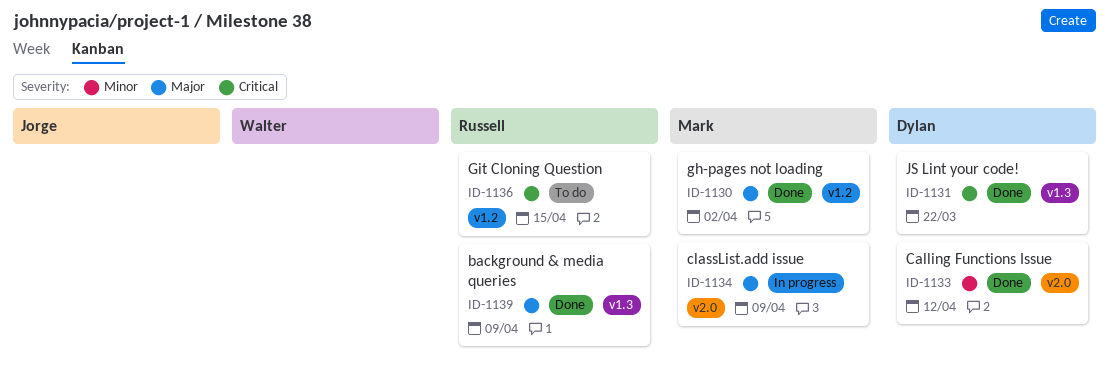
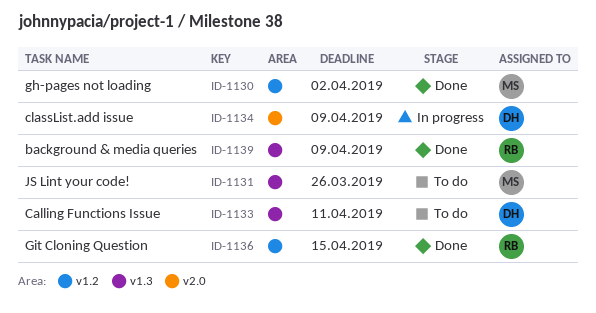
ID-1131, status: Done -> To do
ID-1131, owner: Dylan -> Mark
ID-1131, due: Mar 22 -> Mar 26
ID-1133, status: Done -> To do
ID-1133, label: v2.0 -> v1.3
ID-1133, due: Apr 12 -> Apr 11
ID-1134, owner: Mark -> Dylan
ID-1136, status: To do -> Done

